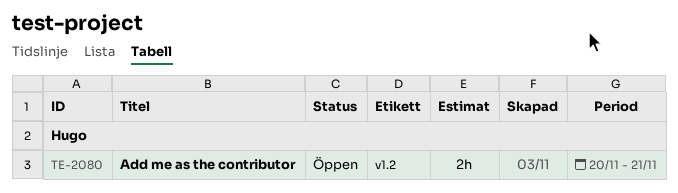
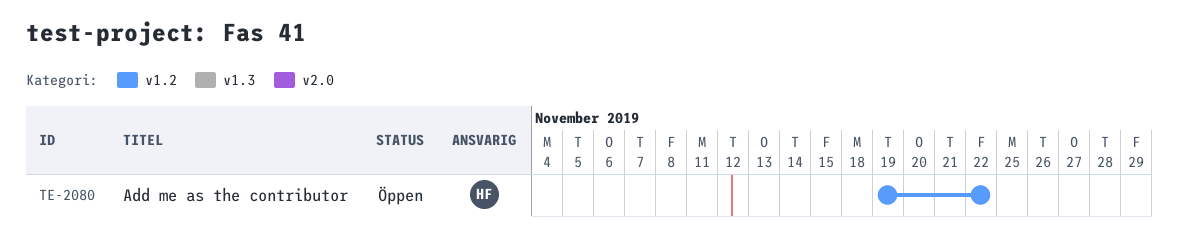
TE-2080, start: Nov 20 -> Nov 19
TE-2080, due: Nov 21 -> Nov 22

